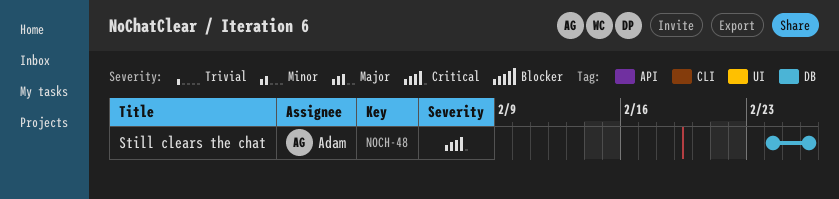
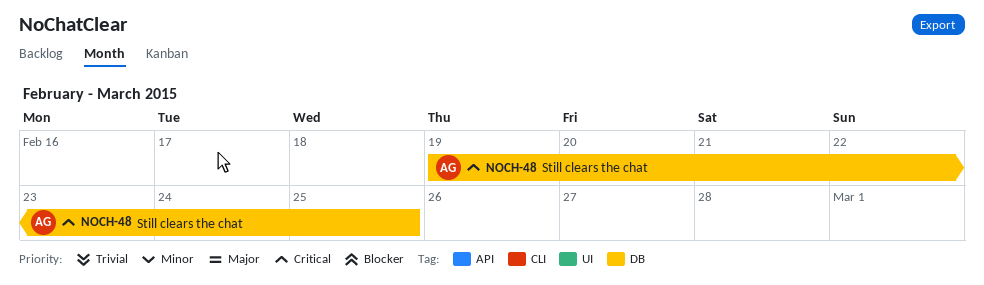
NOCH-48, start: Feb 24 -> Feb 19
NOCH-48, due: Feb 26 -> Feb 25

